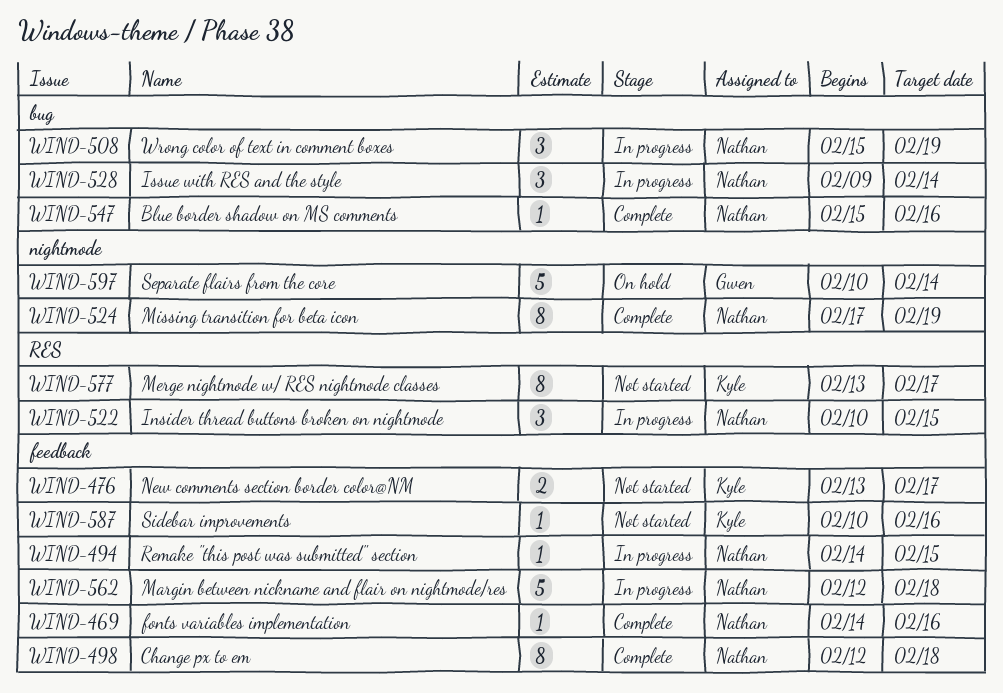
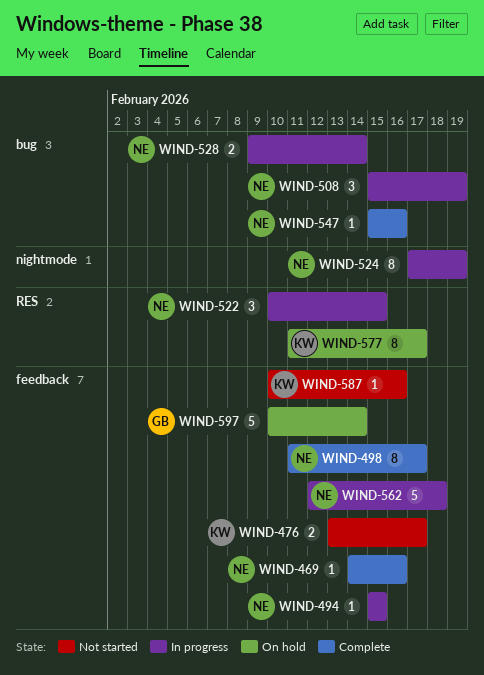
WIND-494, start: Feb 14 -> Feb 15
WIND-498, start: Feb 12 -> Feb 11
WIND-498, due: Feb 18 -> Feb 17
WIND-524, status: Complete -> In progress
WIND-528, estimate: 3 -> 2
WIND-577, status: Not started -> On hold
WIND-577, start: Feb 13 -> Feb 11
WIND-597, label: nightmode -> feedback

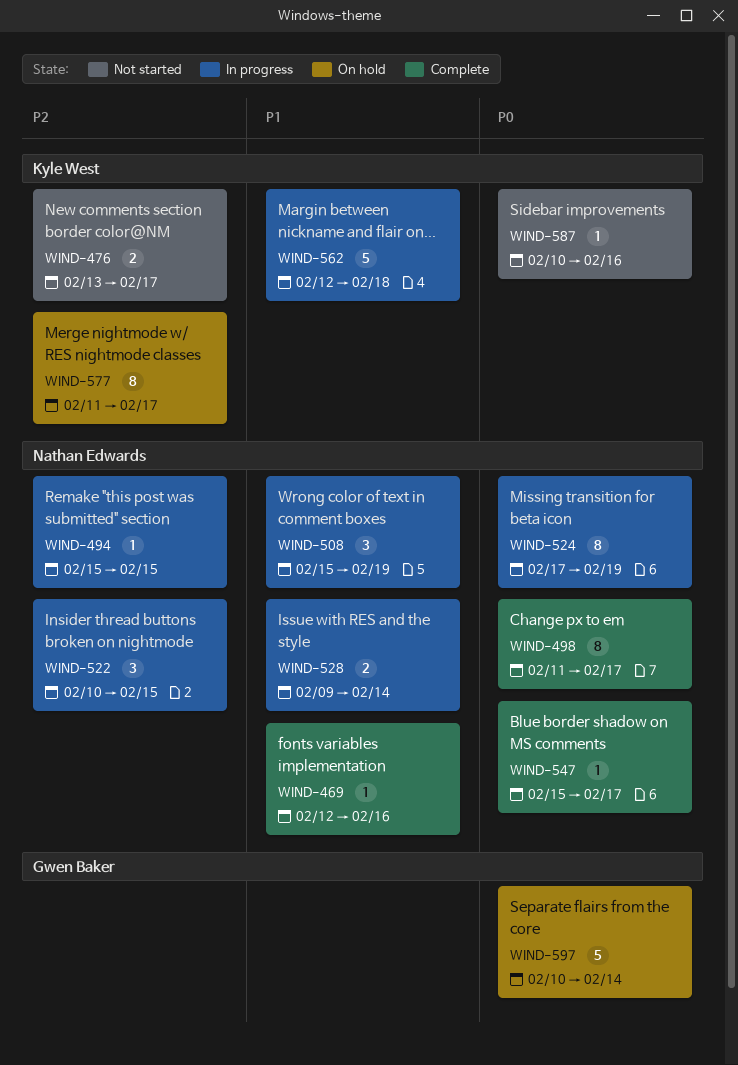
WIND-469, start: Feb 14 -> Feb 12
WIND-547, due: Feb 16 -> Feb 17
WIND-562, owner: Nathan Edwards -> Kyle West

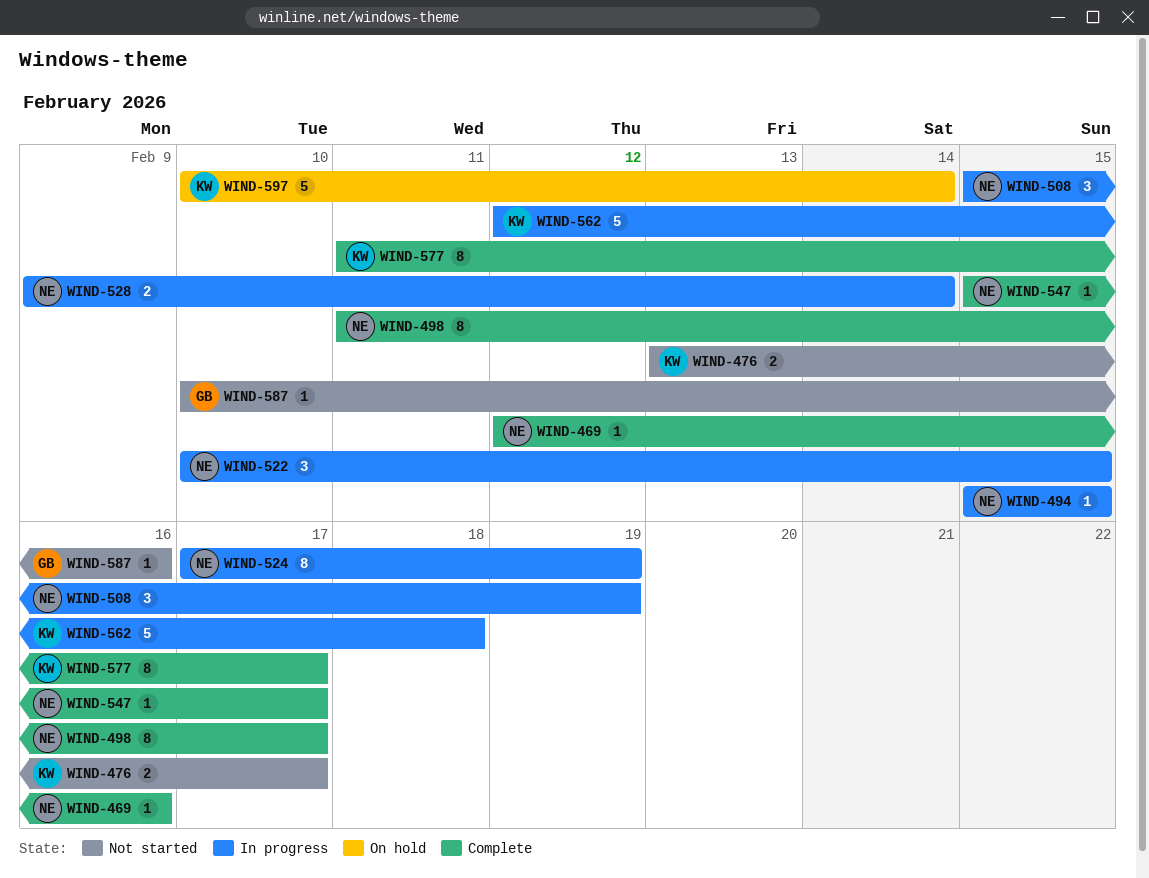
WIND-577, status: On hold -> Complete
WIND-587, owner: Kyle West -> Gwen Baker
WIND-597, owner: Gwen Baker -> Kyle West

